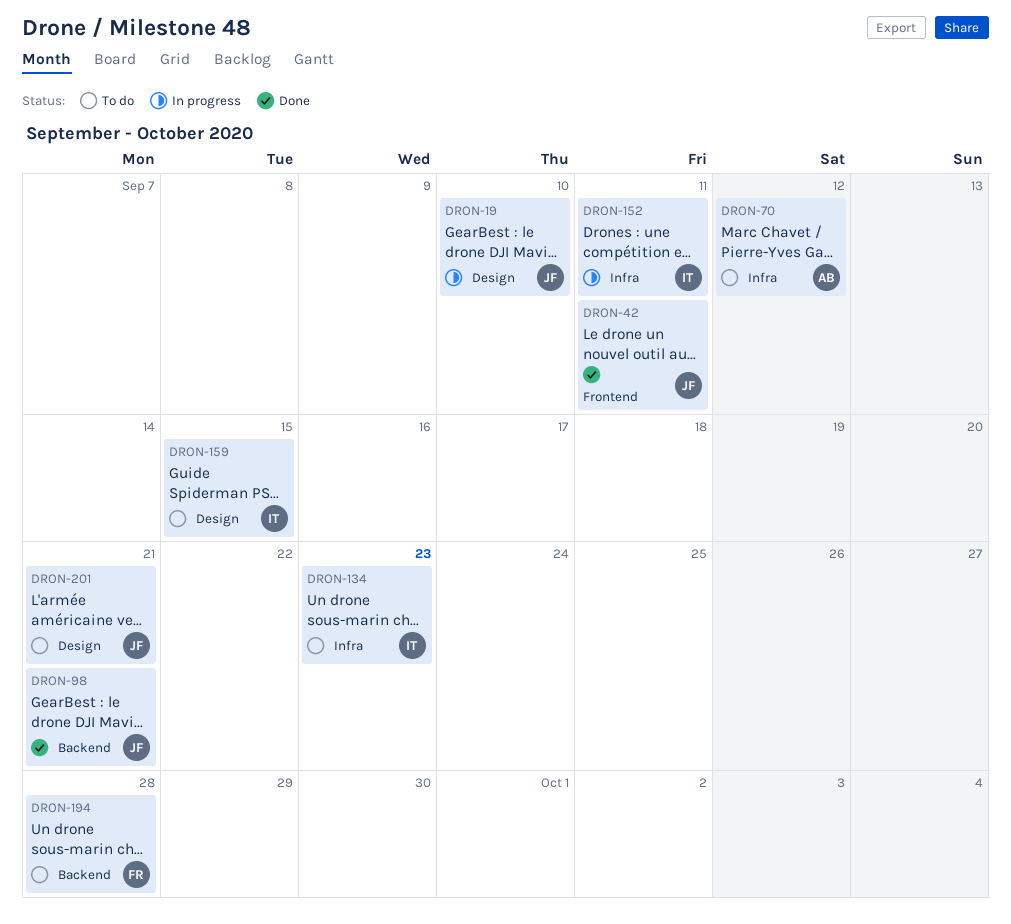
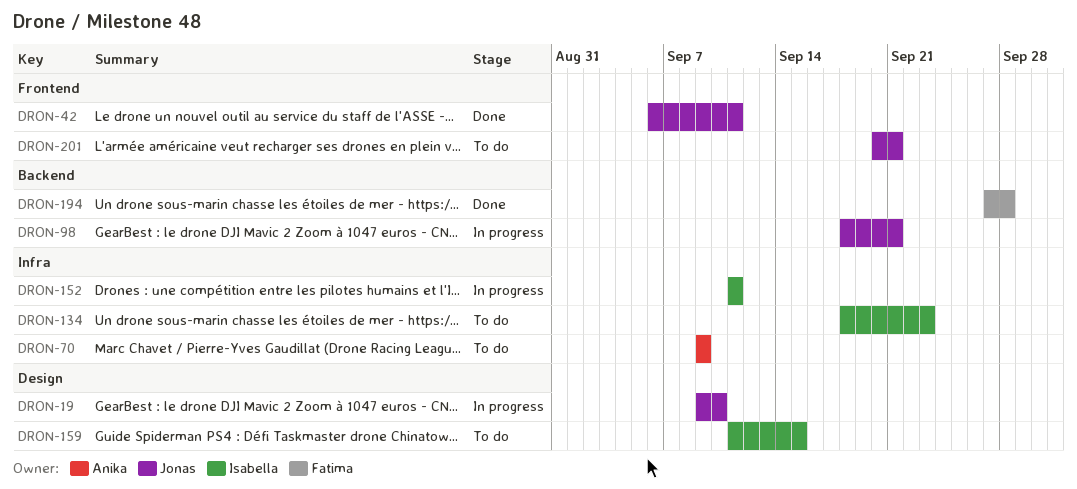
DRON-70, due: Sep 12 -> Sep 9
DRON-98, status: Done -> In progress
DRON-194, status: To do -> Done
DRON-201, label: Design -> Frontend

